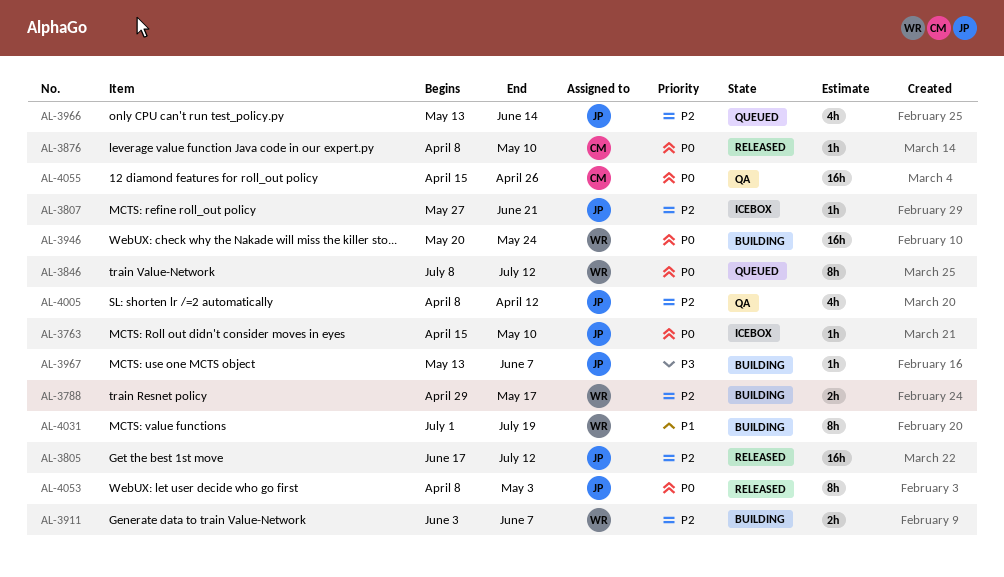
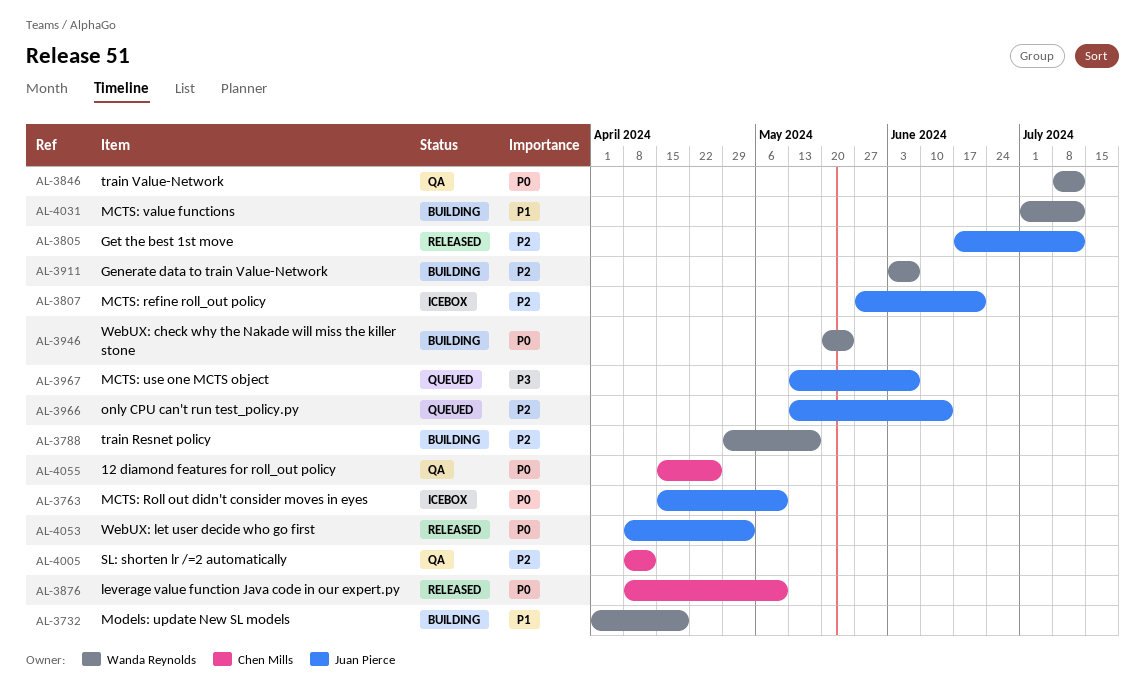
AL-3732: none -> present
AL-3846, status: Queued -> QA
AL-3967, status: Building -> Queued
AL-4005, owner: Juan Pierce -> Chen Mills
AL-4031, due: Jul 19 -> Jul 12

